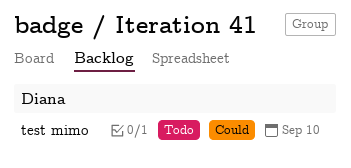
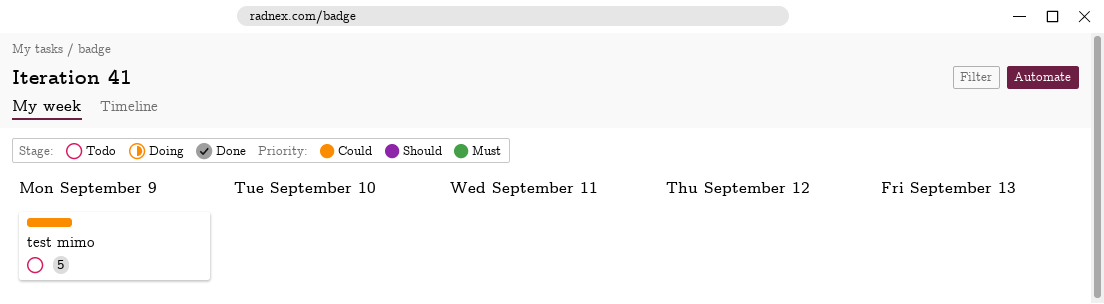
test mimo, due: Sep 10 -> Sep 9

